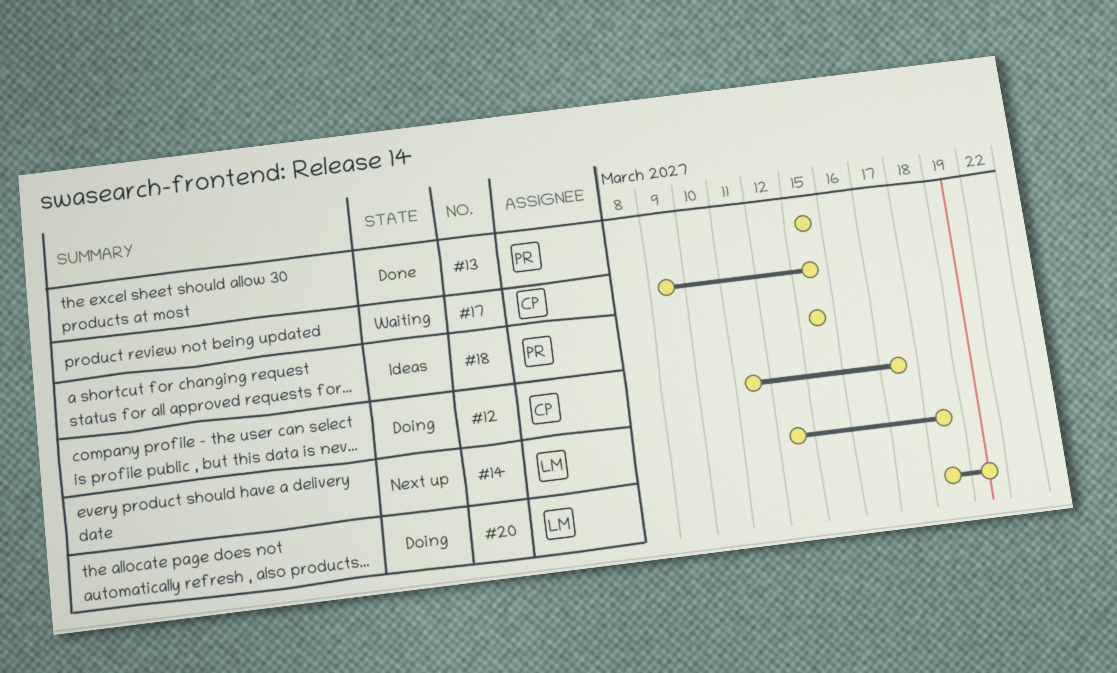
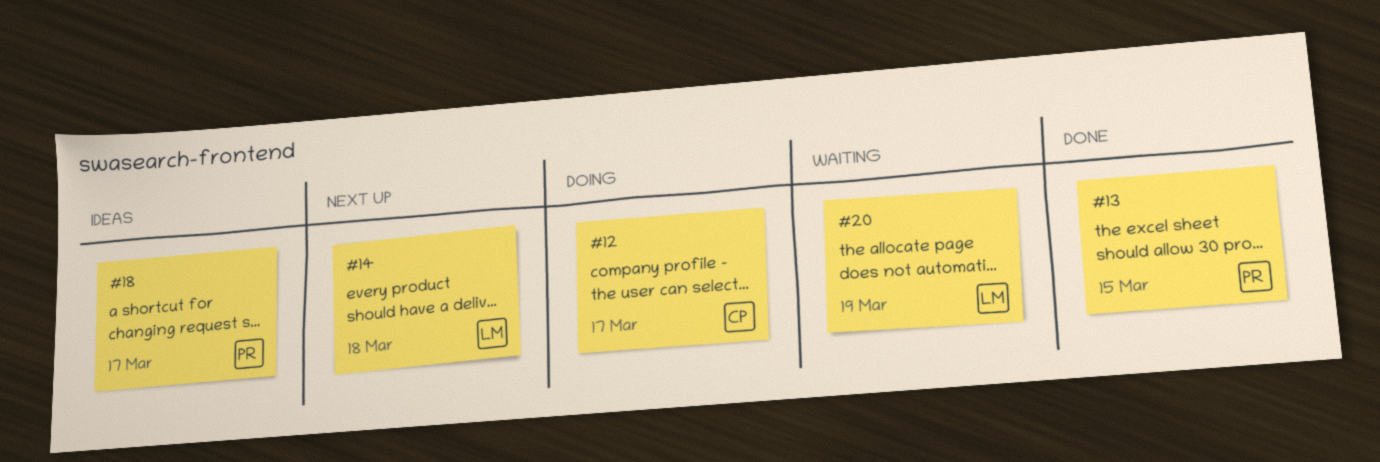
#17: present -> none
#18, due: Mar 15 -> Mar 17
#20, status: Doing -> Waiting

